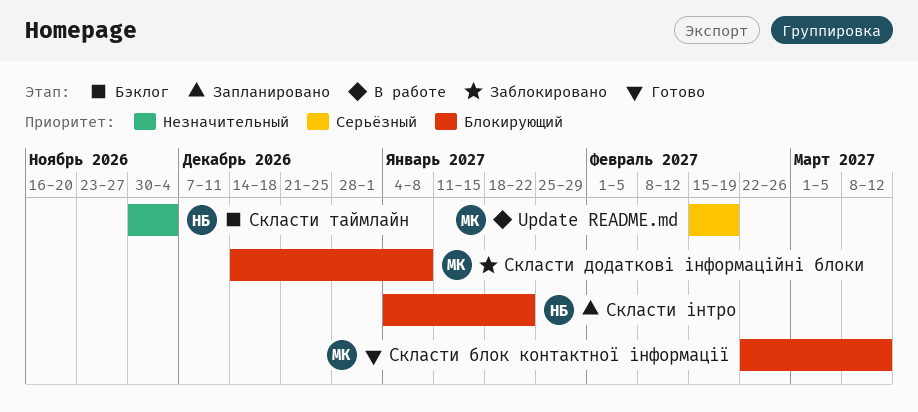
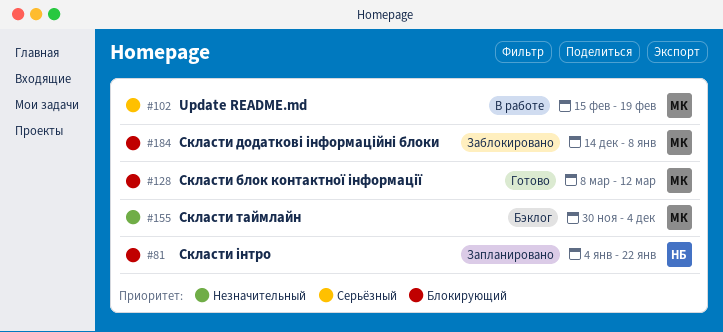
Скласти блок контактної інформації, start: Feb 22 -> Mar 8
Скласти таймлайн, owner: НБ -> МК

